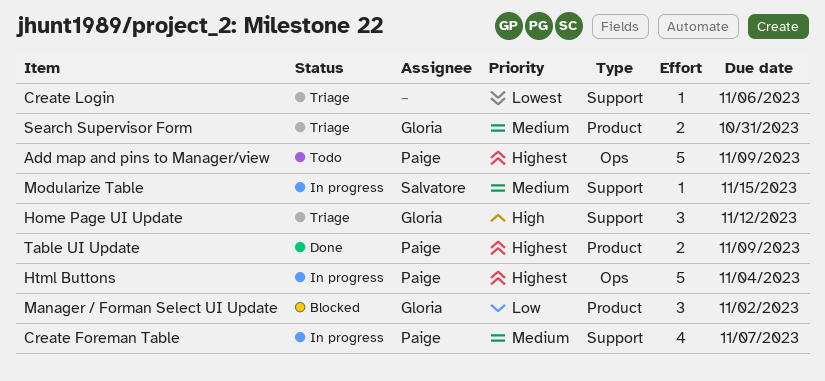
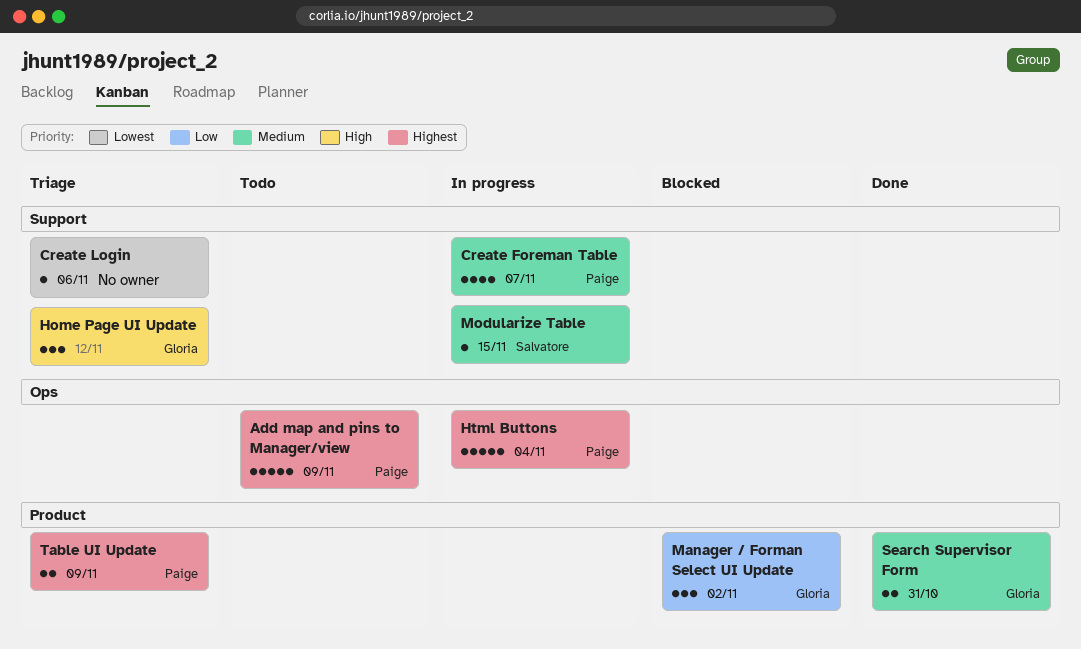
Search Supervisor Form, status: Triage -> Done
Table UI Update, status: Done -> Triage

